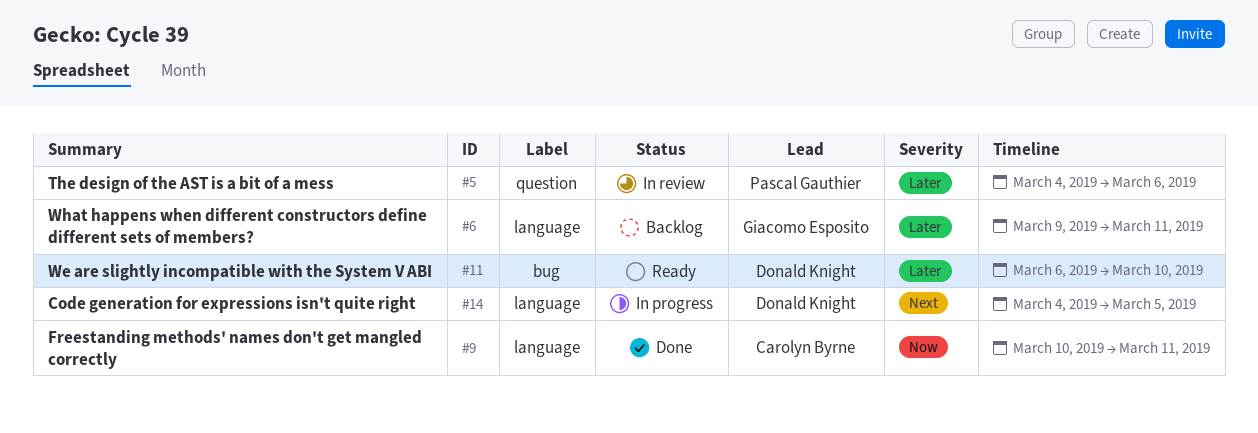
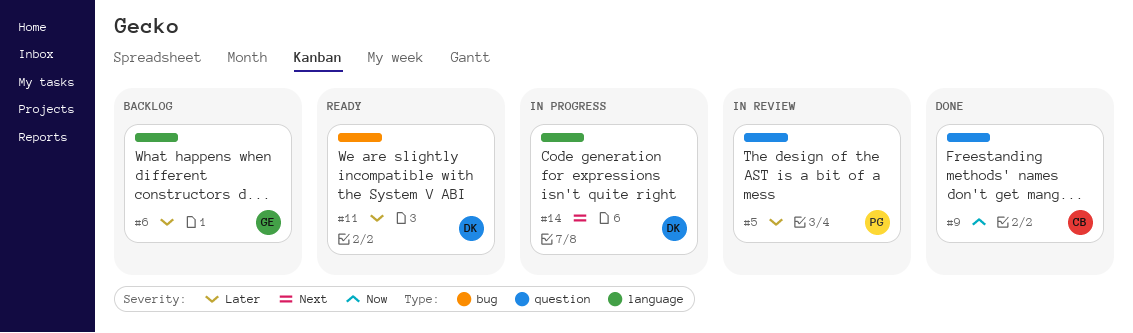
#9, label: language -> question

